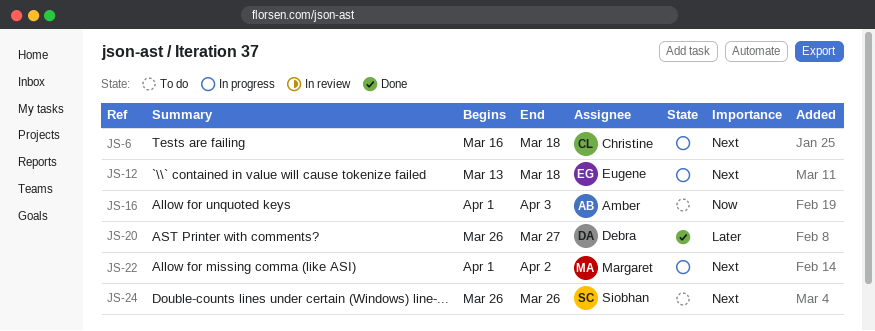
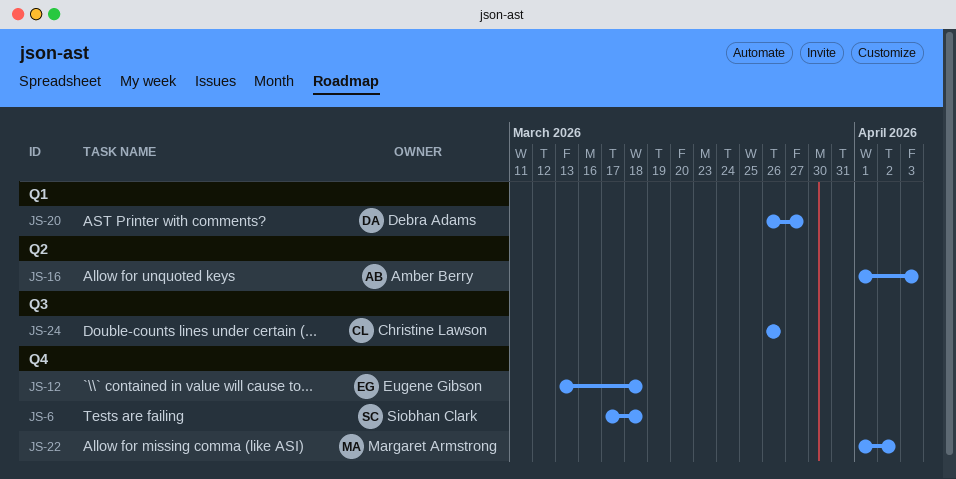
JS-6, owner: Christine Lawson -> Siobhan Clark
JS-6, start: Mar 16 -> Mar 17
JS-24, owner: Siobhan Clark -> Christine Lawson

